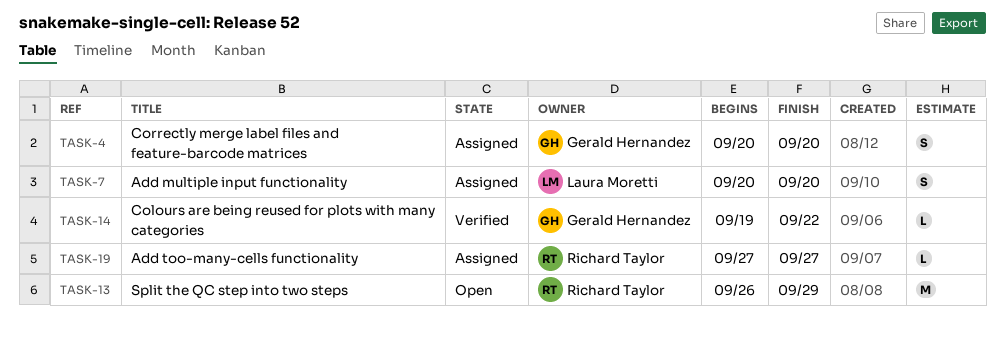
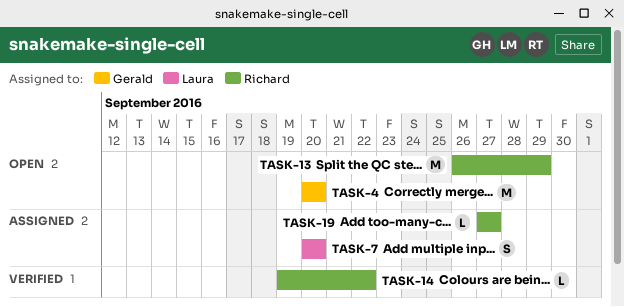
TASK-4, status: Assigned -> Open
TASK-4, estimate: S -> M
TASK-14, owner: Gerald Hernandez -> Richard Taylor

